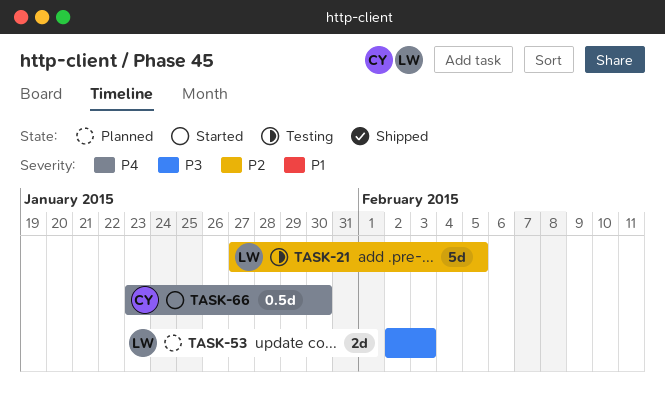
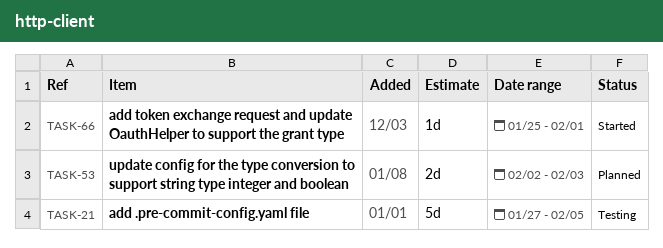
TASK-66, estimate: 0.5d -> 1d
TASK-66, start: Jan 23 -> Jan 25
TASK-66, due: Jan 30 -> Feb 1

